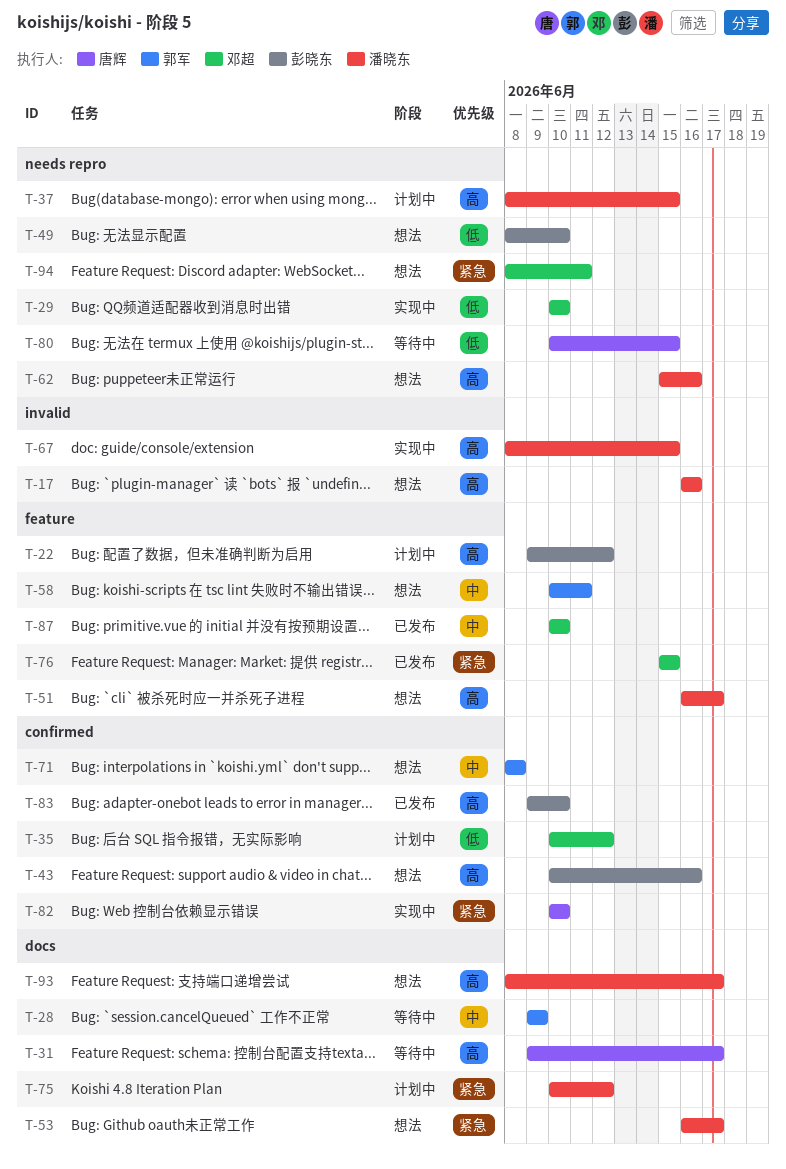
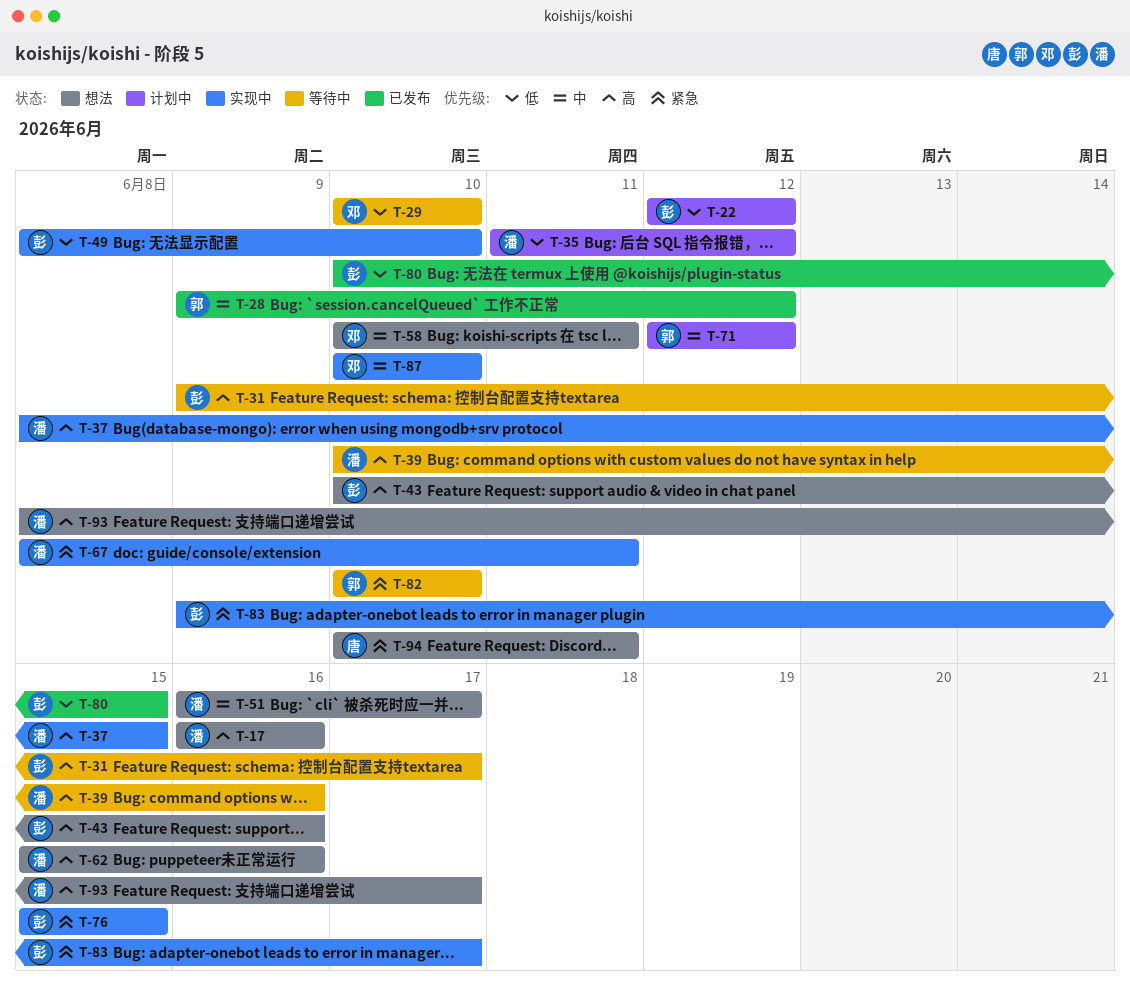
T-22, priority: 高 -> 低
T-22, start: Jun 9 -> Jun 12
T-28, status: 等待中 -> 已发布
T-28, due: Jun 9 -> Jun 12
T-29, status: 实现中 -> 等待中
T-31, owner: 唐辉 -> 彭晓东
T-35, owner: 邓超 -> 潘晓东
T-35, start: Jun 10 -> Jun 11
T-37, status: 计划中 -> 实现中
T-39: none -> present
T-49, status: 想法 -> 实现中
T-51, priority: 高 -> 中
T-53: present -> none
T-58, owner: 郭军 -> 邓超
T-67, priority: 高 -> 紧急
T-67, due: Jun 15 -> Jun 11
T-71, status: 想法 -> 计划中
T-71, start: Jun 8 -> Jun 12
T-71, due: Jun 8 -> Jun 12
T-75: present -> none
T-76, status: 已发布 -> 实现中
T-76, owner: 邓超 -> 彭晓东
T-80, status: 等待中 -> 已发布
T-80, owner: 唐辉 -> 彭晓东
T-82, status: 实现中 -> 等待中
T-82, owner: 唐辉 -> 郭军
T-83, status: 已发布 -> 实现中
T-83, priority: 高 -> 紧急
T-83, due: Jun 10 -> Jun 17
T-87, status: 已发布 -> 实现中
T-94, owner: 邓超 -> 唐辉
T-94, start: Jun 8 -> Jun 10

